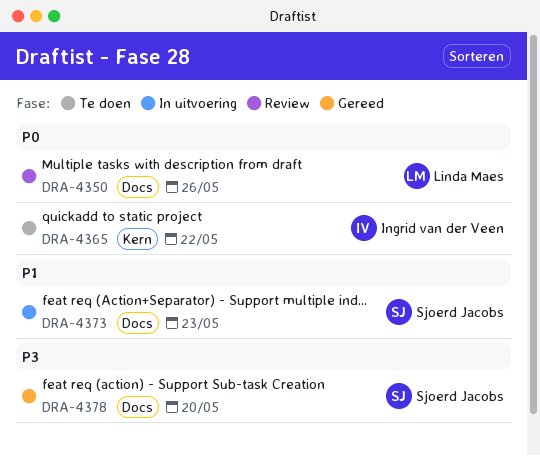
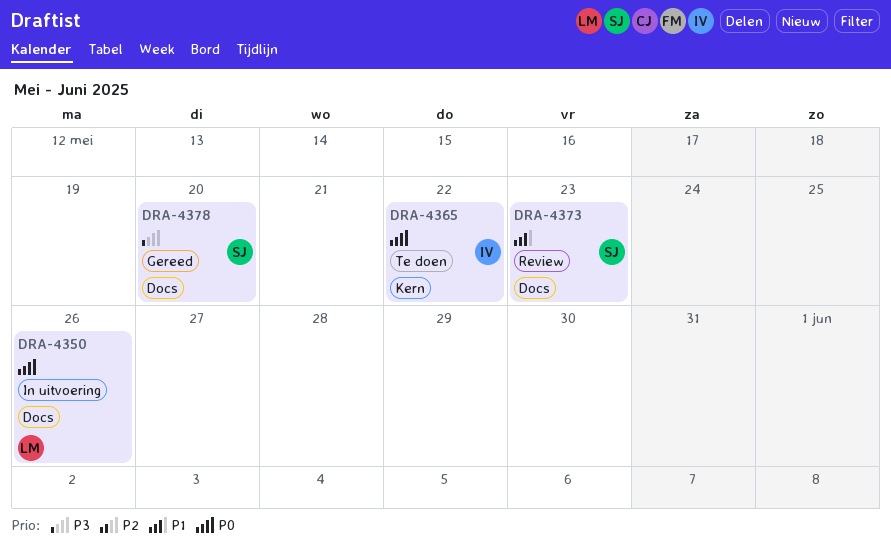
DRA-4350, status: Review -> In uitvoering
DRA-4373, status: In uitvoering -> Review

